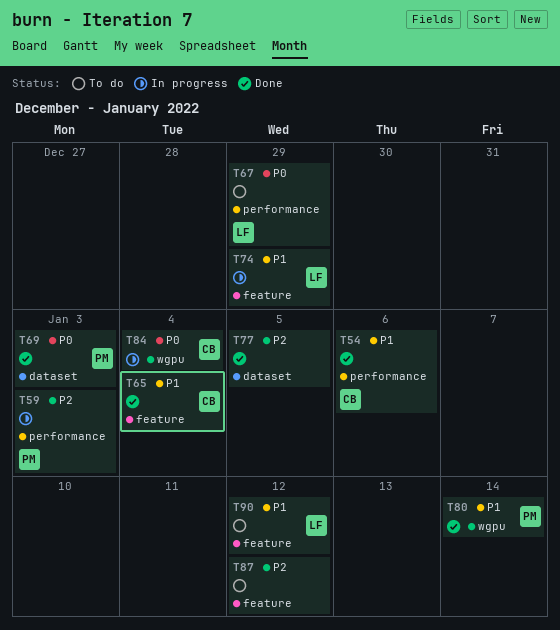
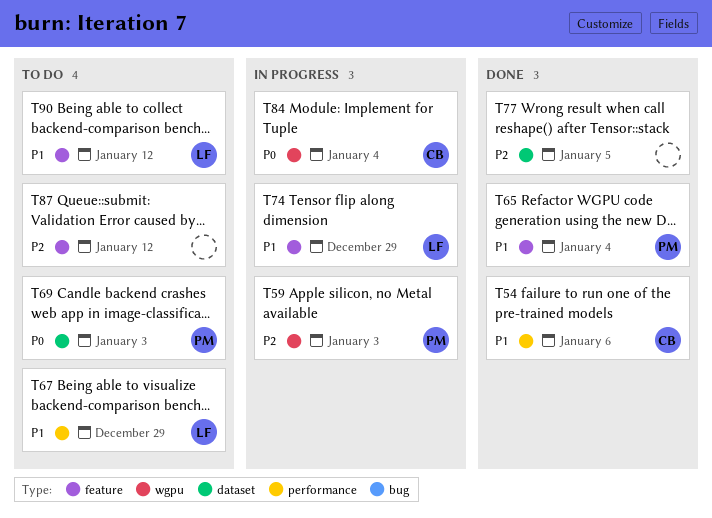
T59, label: performance -> wgpu
T65, owner: CB -> PM
T67, priority: P0 -> P1
T69, status: Done -> To do
T80: present -> none

